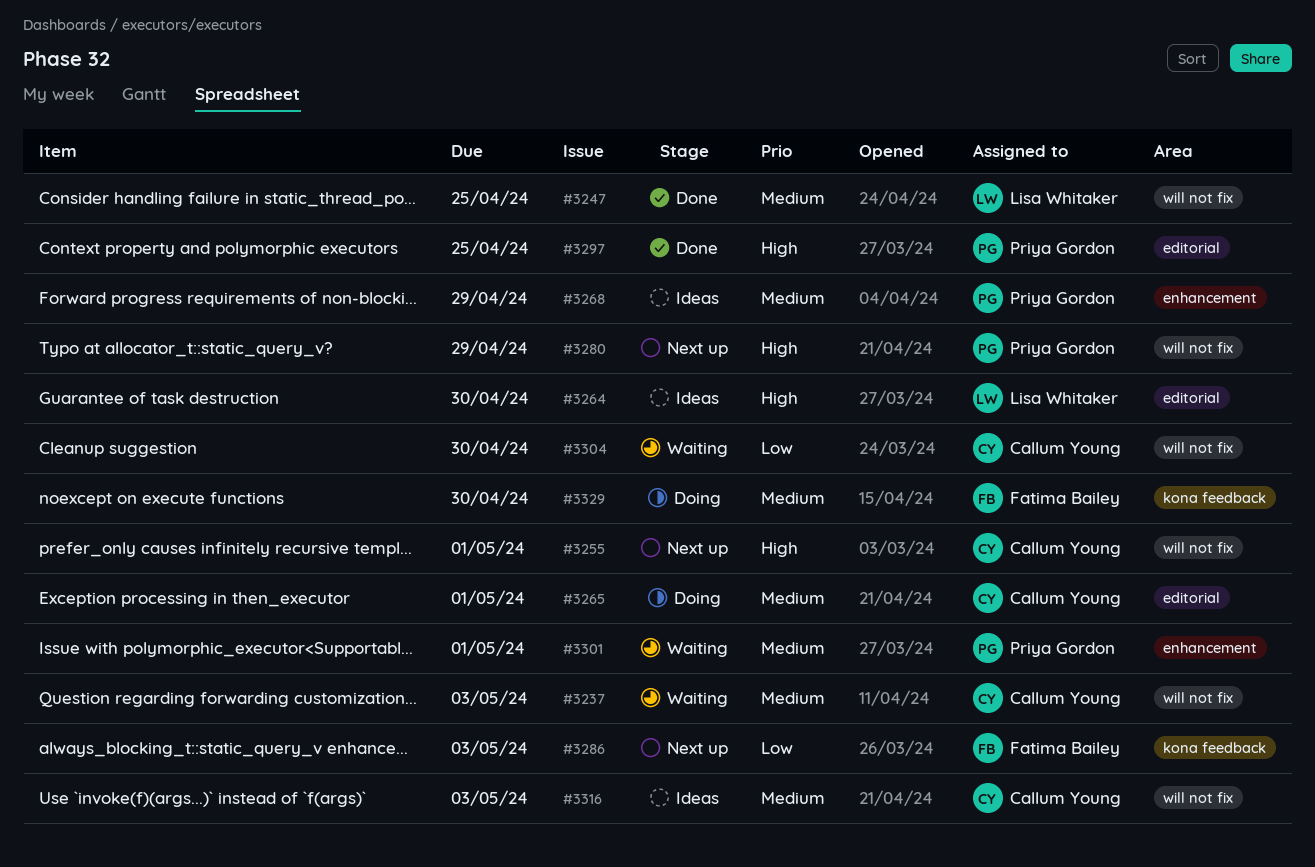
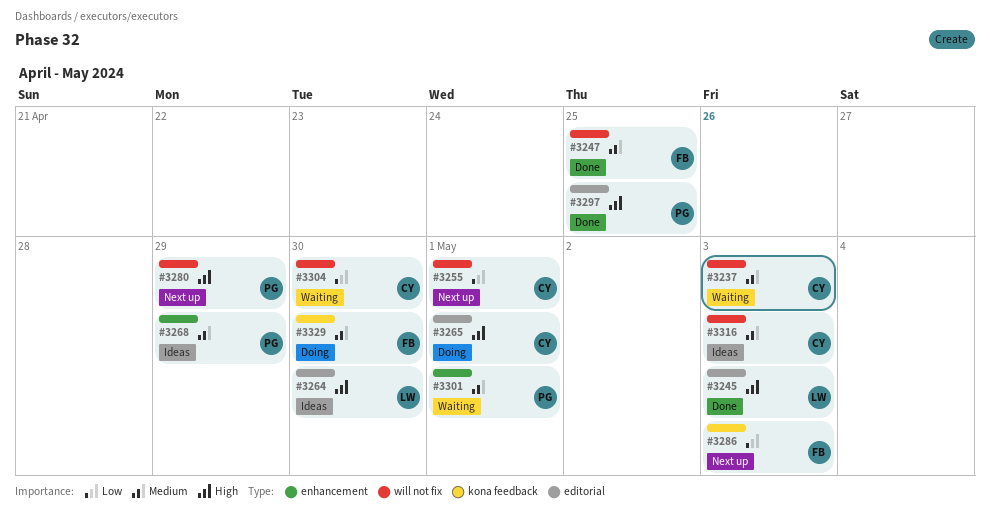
#3245: none -> present
#3247, owner: Lisa Whitaker -> Fatima Bailey
#3255, priority: High -> Low
#3265, priority: Medium -> High

